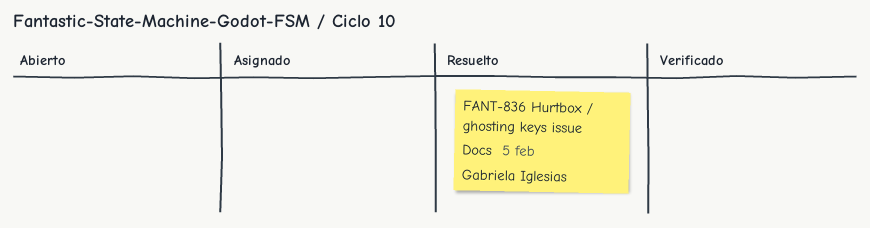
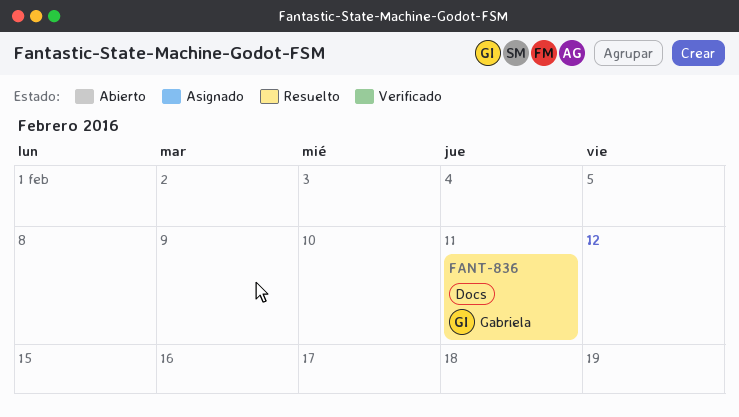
FANT-836, due: Feb 5 -> Feb 11

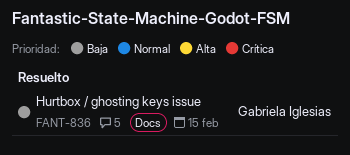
FANT-836, due: Feb 11 -> Feb 15

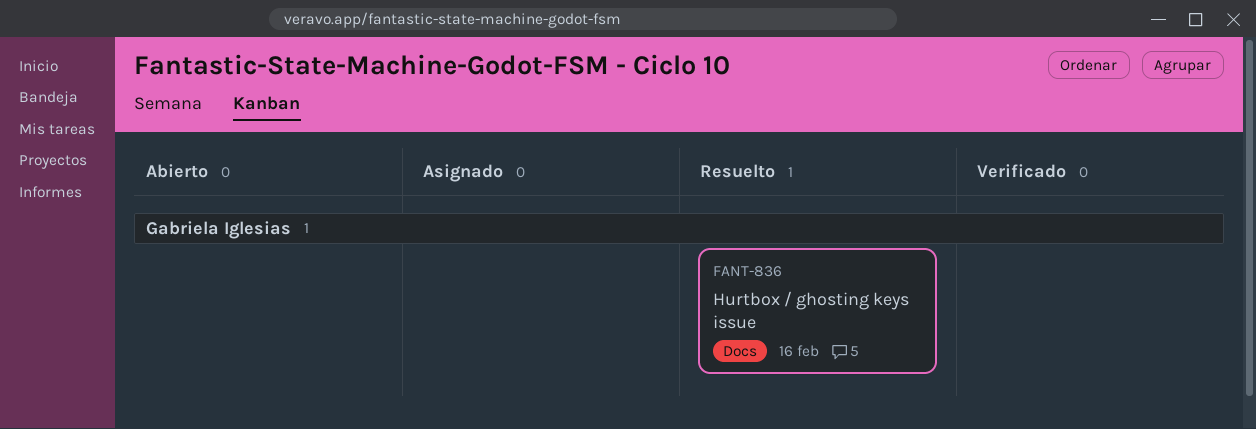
FANT-836, due: Feb 15 -> Feb 16

